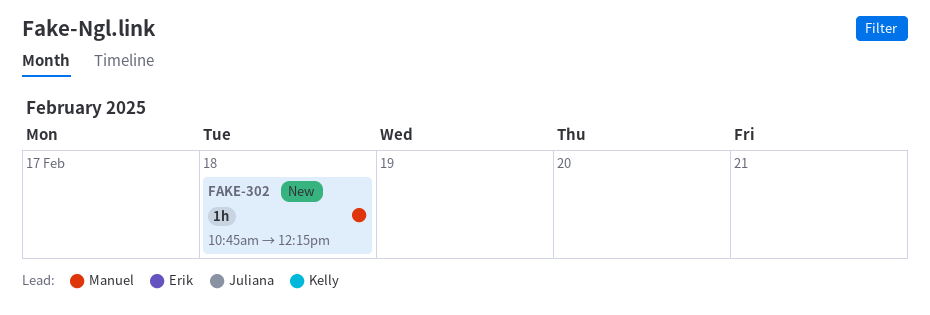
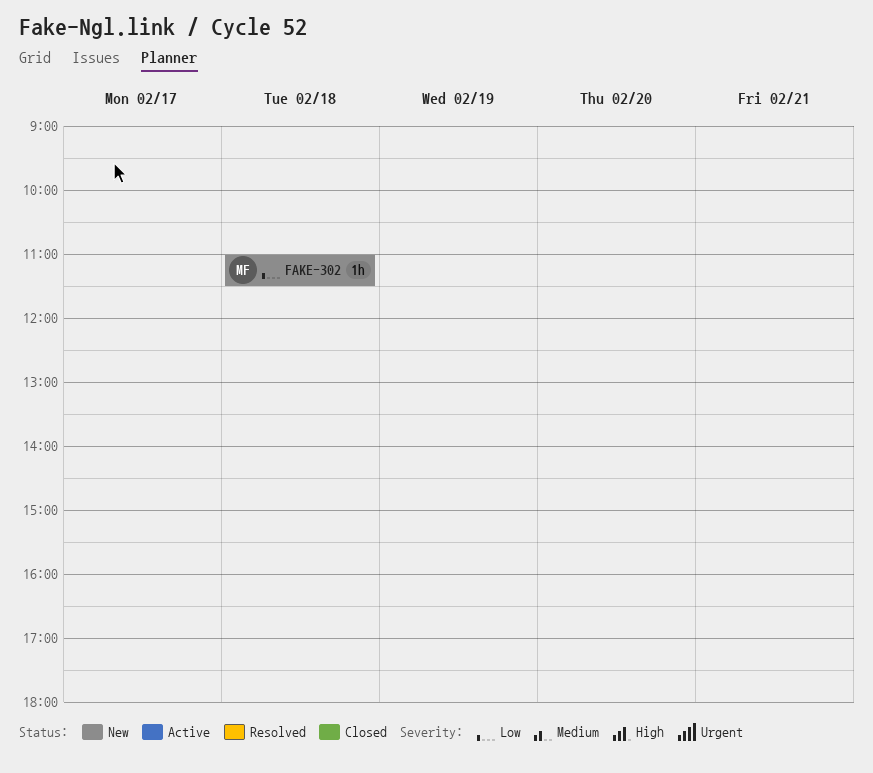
FAKE-302, begins: 10:45 -> 11:00
FAKE-302, ends: 12:15 -> 11:30

